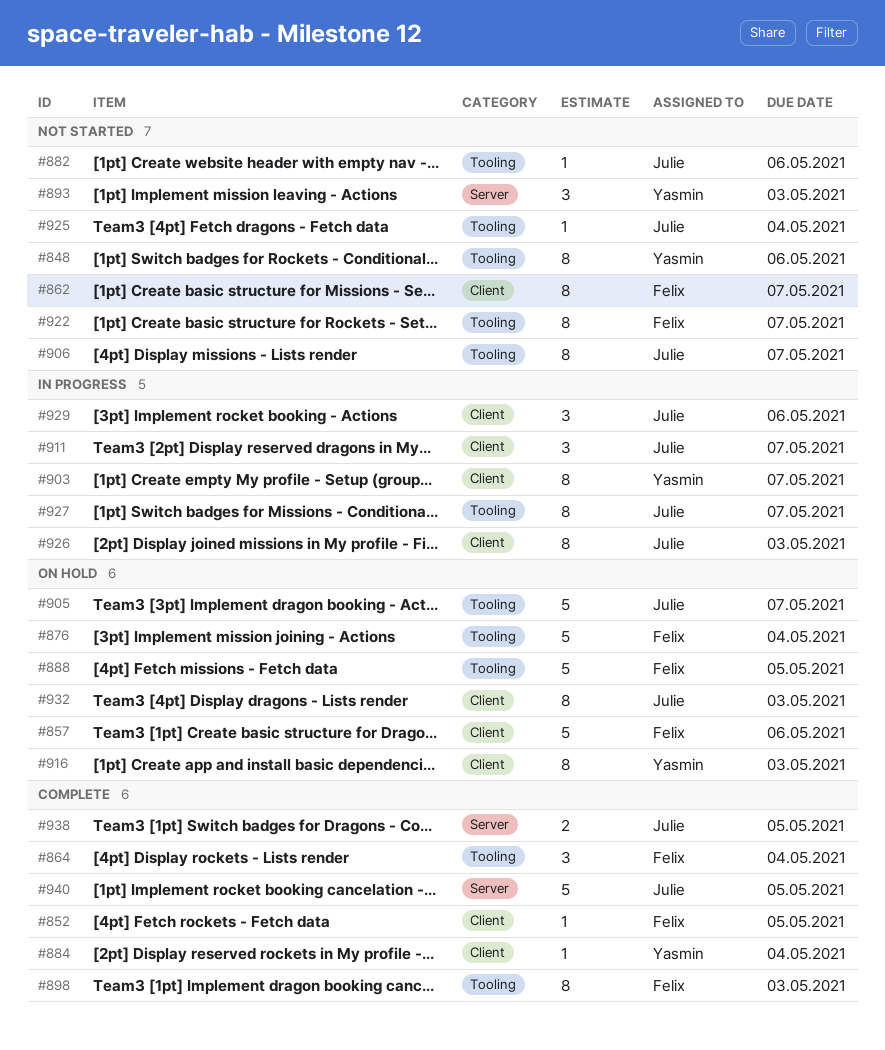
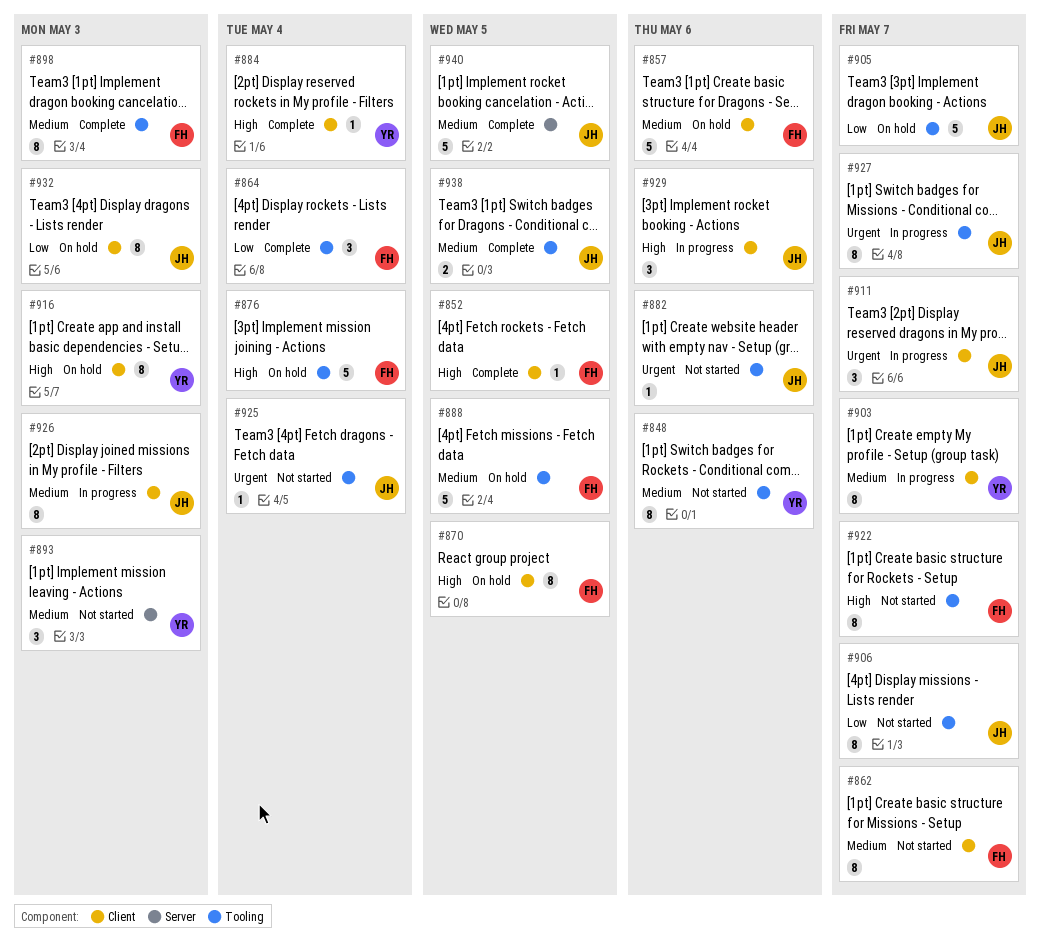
#870: none -> present
#938, label: Server -> Tooling

